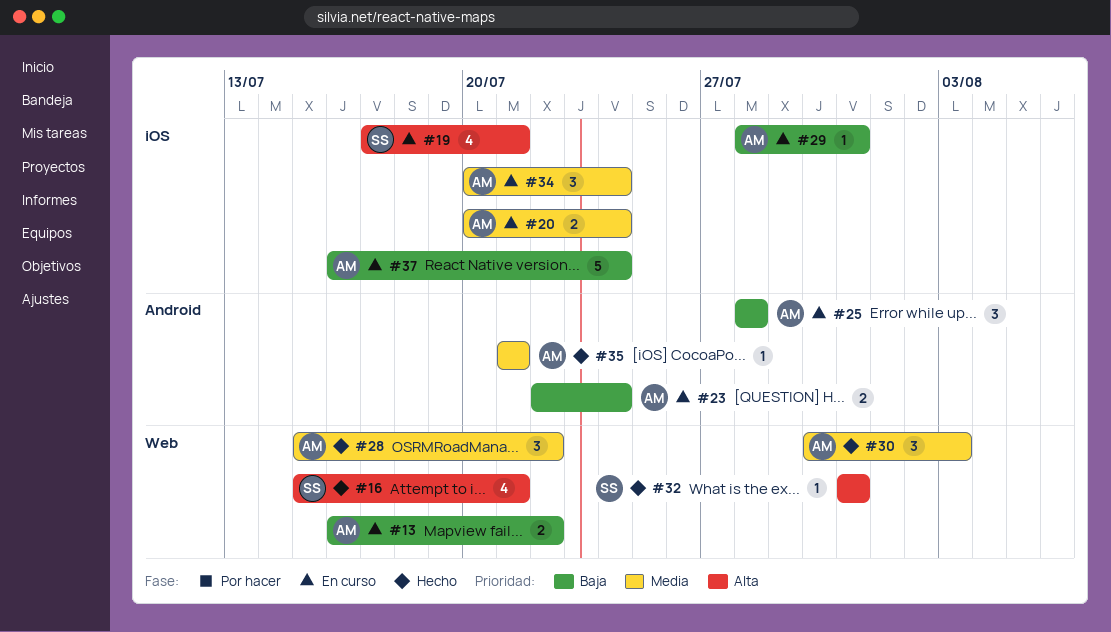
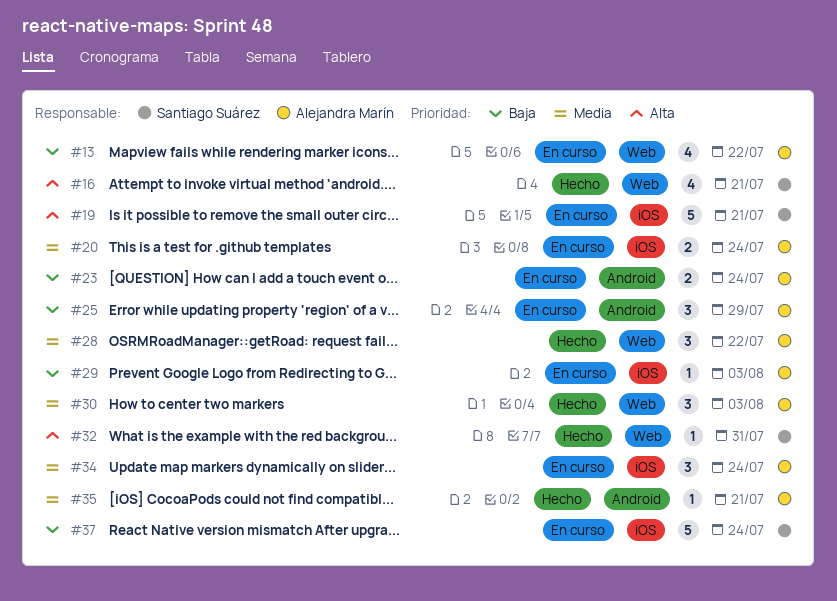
#13, estimate: 2 -> 4
#19, estimate: 4 -> 5
#25, due: Jul 28 -> Jul 29
#29, due: Jul 31 -> Aug 3
#37, owner: Alejandra Marín -> Santiago Suárez

